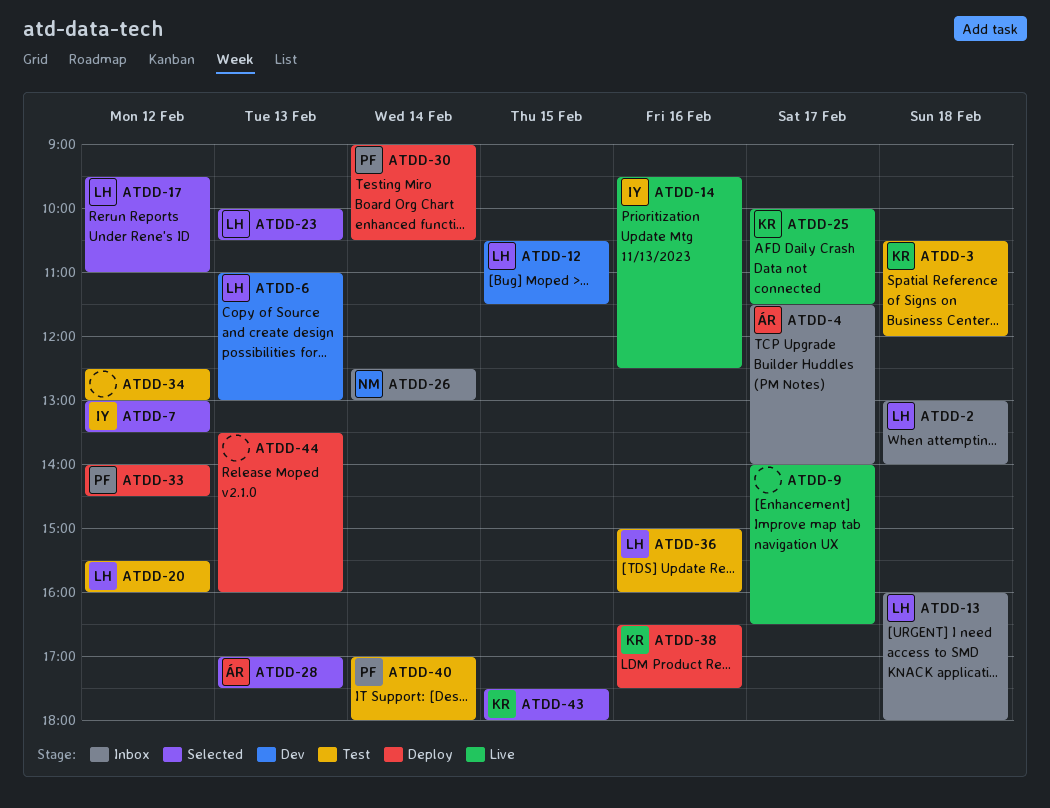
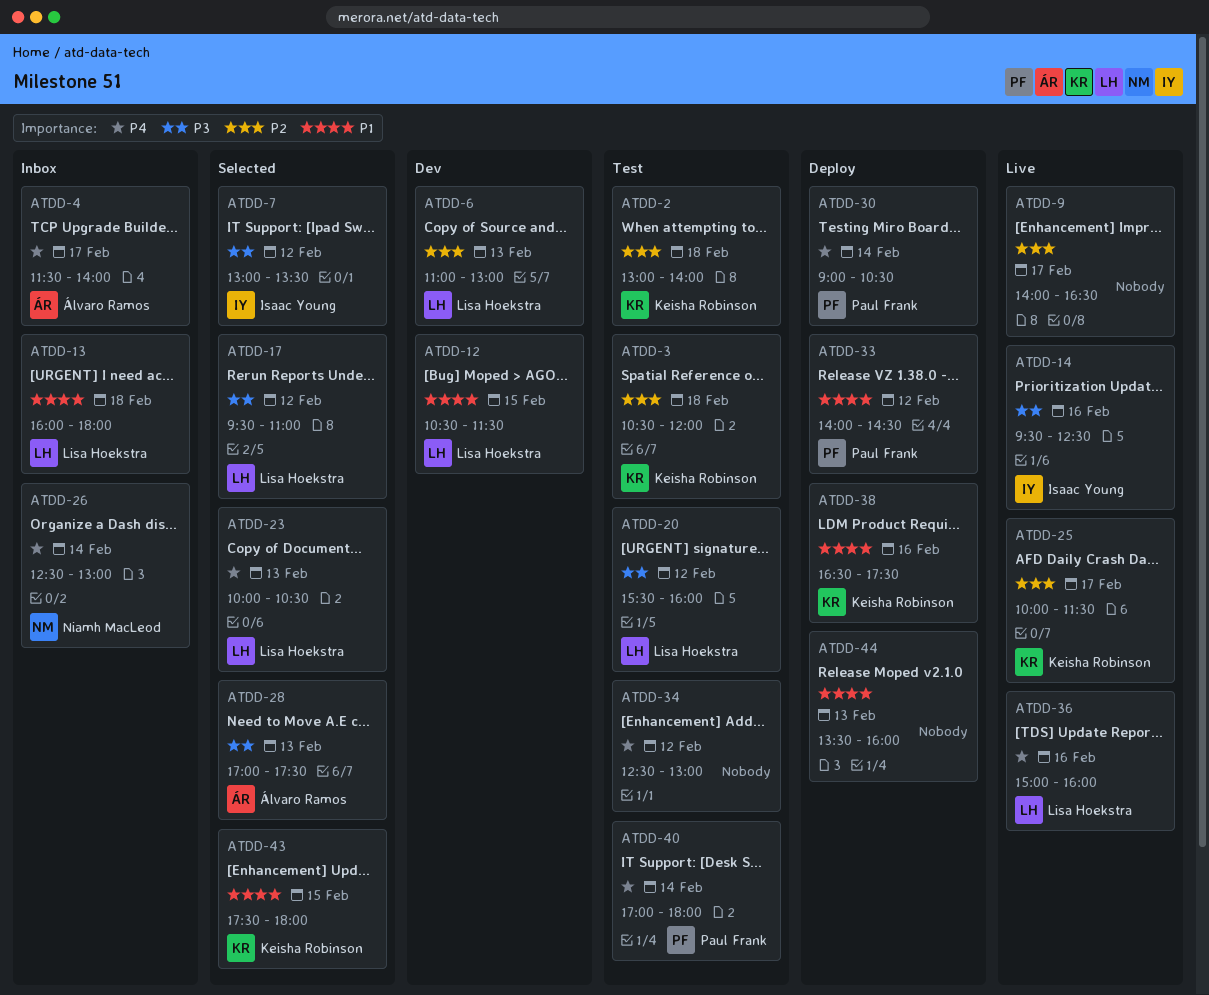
ATDD-2, status: Inbox -> Test
ATDD-2, owner: Lisa Hoekstra -> Keisha Robinson
ATDD-36, status: Test -> Live

